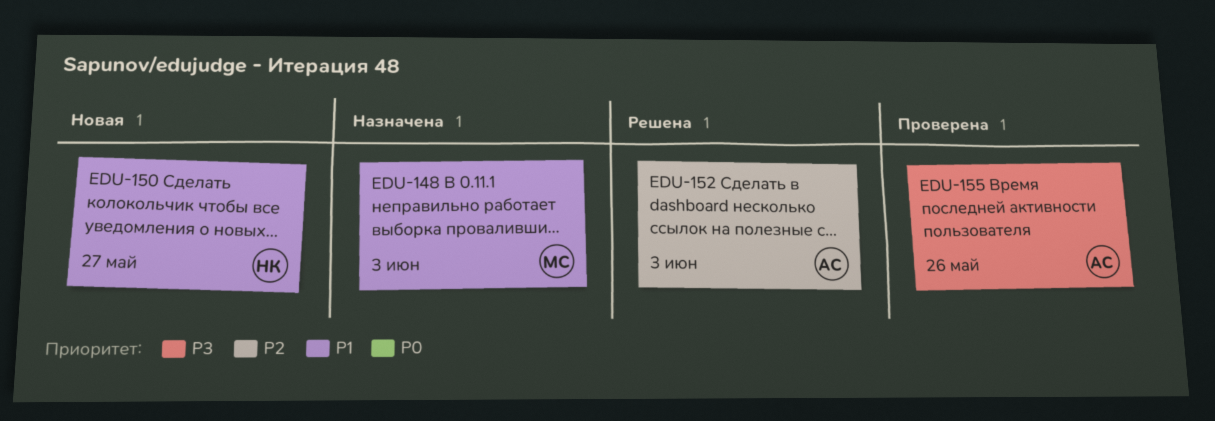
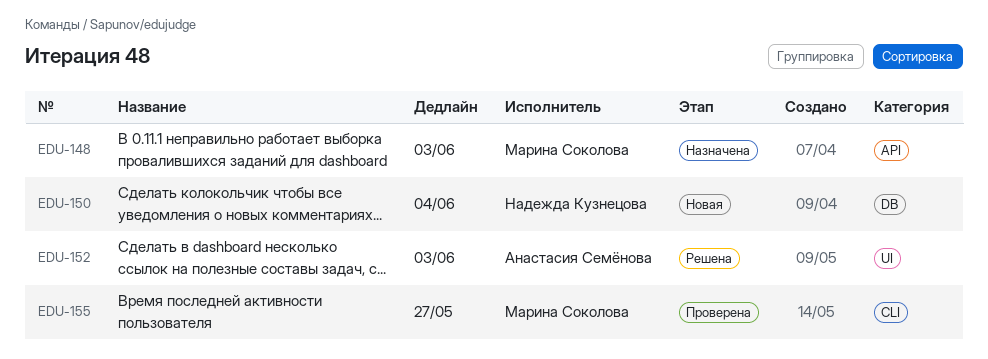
EDU-150, due: May 27 -> Jun 4
EDU-155, owner: Анастасия Семёнова -> Марина Соколова
EDU-155, due: May 26 -> May 27

